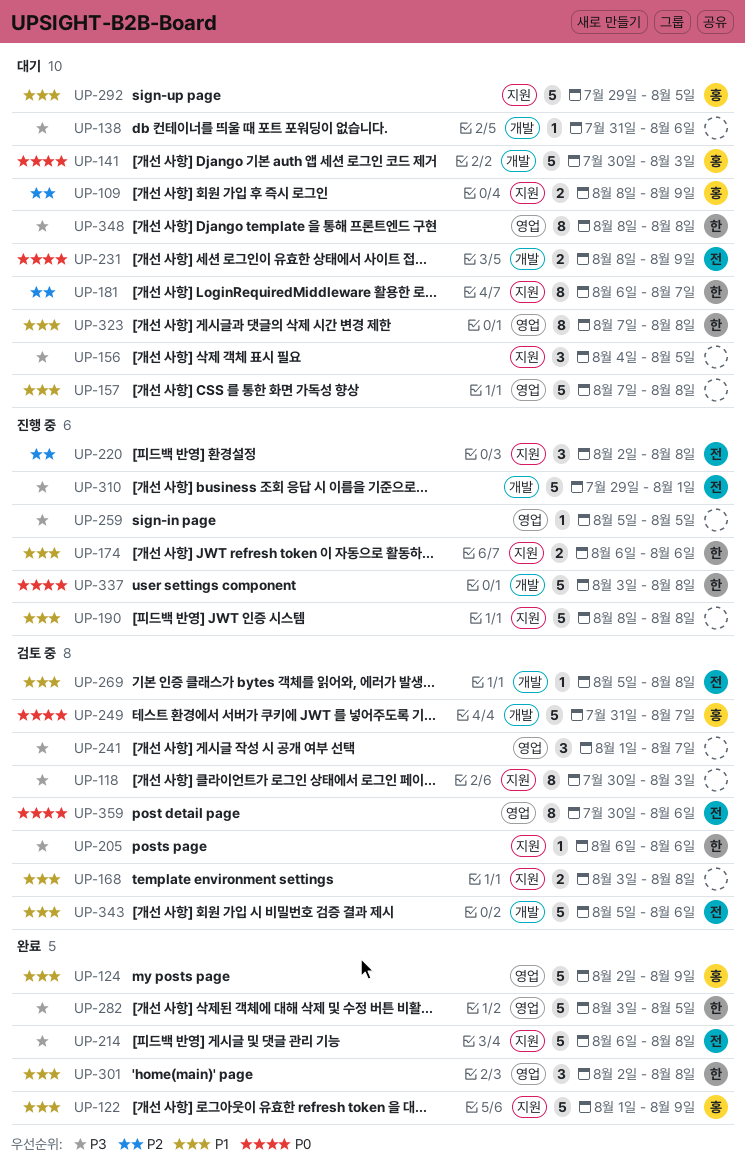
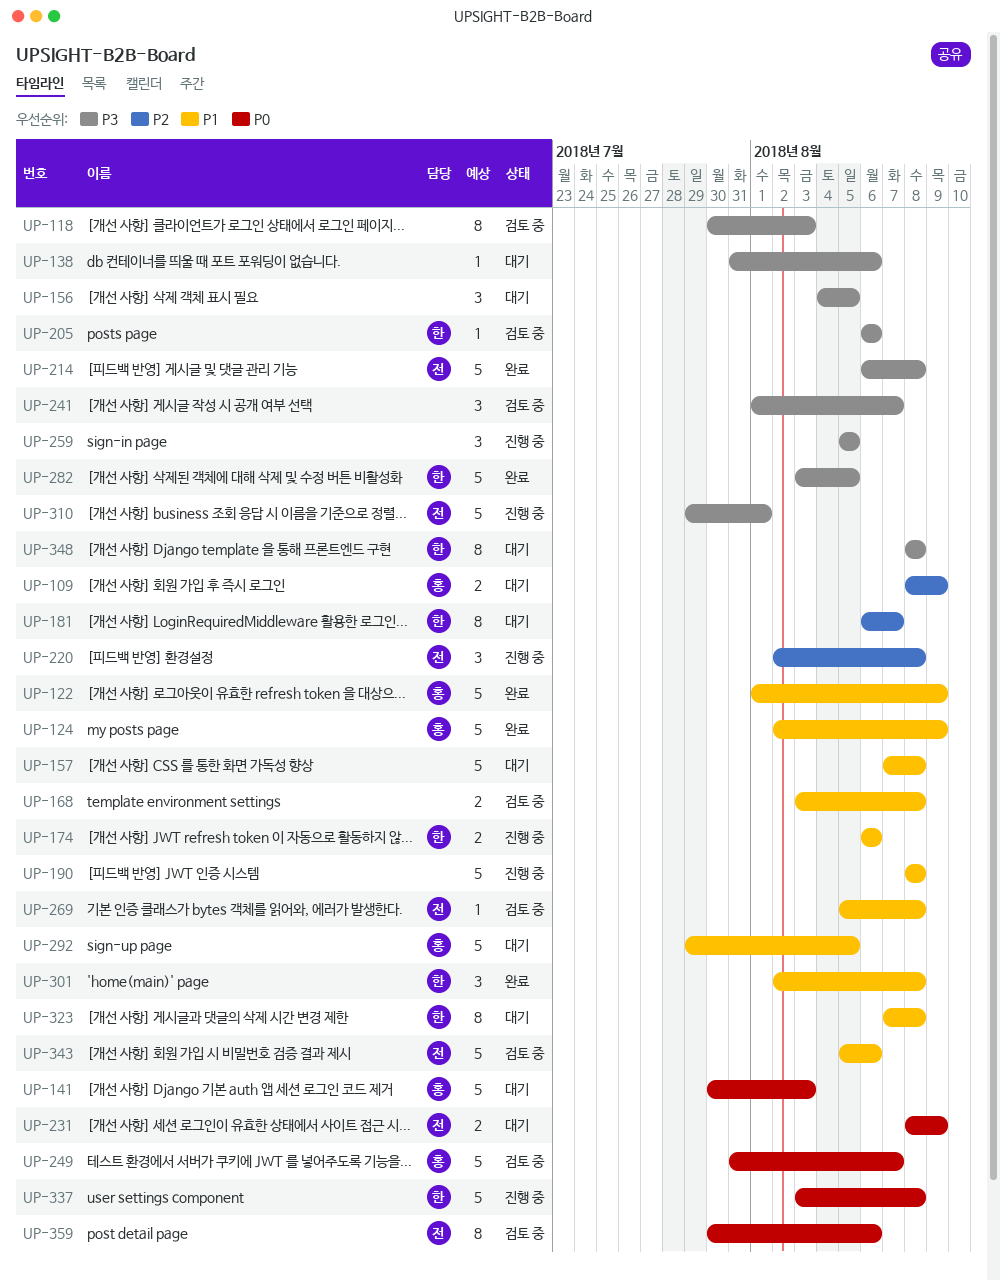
UP-259, estimate: 1 -> 3

